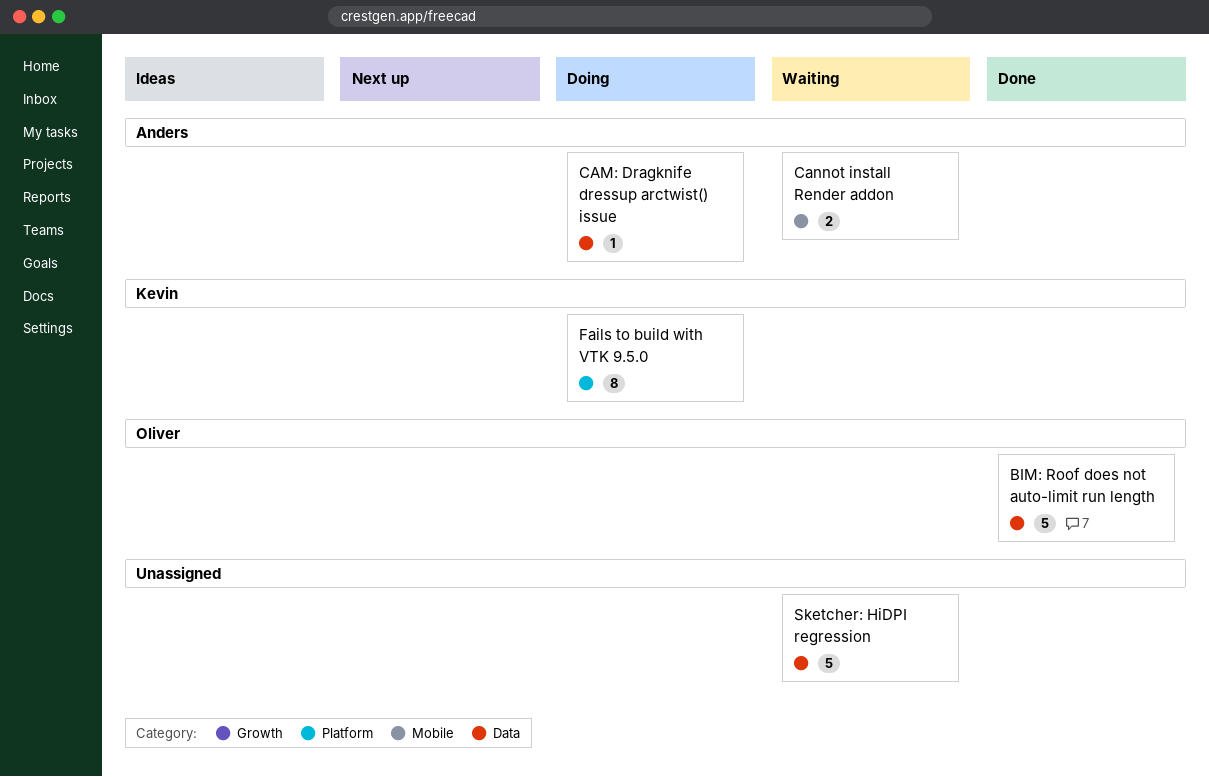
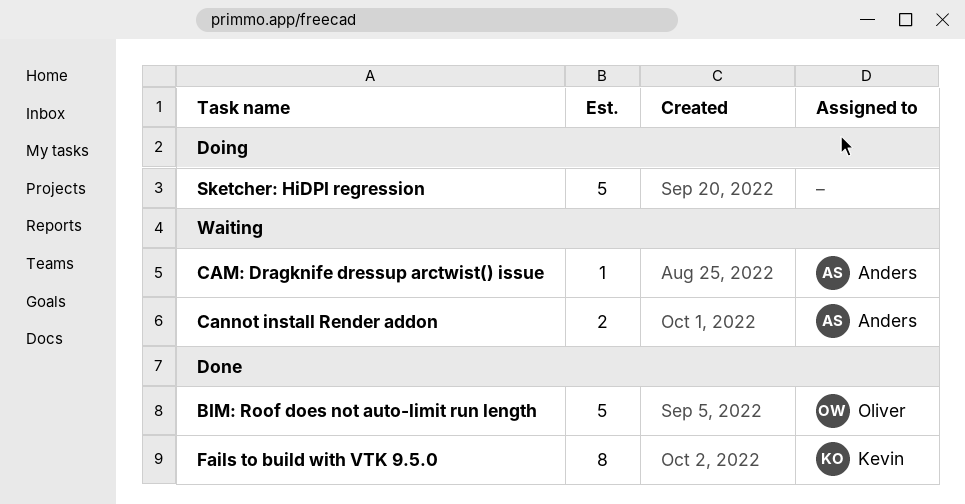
CAM: Dragknife dressup arctwist() issue, status: Doing -> Waiting
Fails to build with VTK 9.5.0, status: Doing -> Done
Sketcher: HiDPI regression, status: Waiting -> Doing

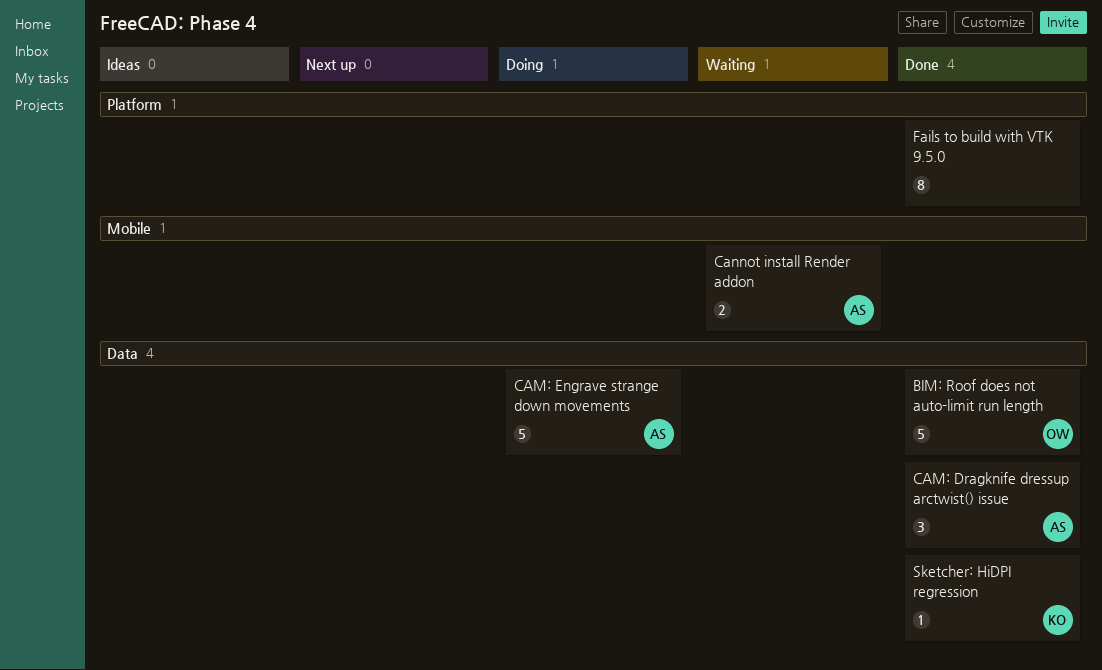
CAM: Dragknife dressup arctwist() issue, status: Waiting -> Done
CAM: Dragknife dressup arctwist() issue, estimate: 1 -> 3
CAM: Engrave strange down movements: none -> present
Fails to build with VTK 9.5.0, owner: Kevin -> none
Sketcher: HiDPI regression, status: Doing -> Done
Sketcher: HiDPI regression, owner: none -> Kevin
Sketcher: HiDPI regression, estimate: 5 -> 1

